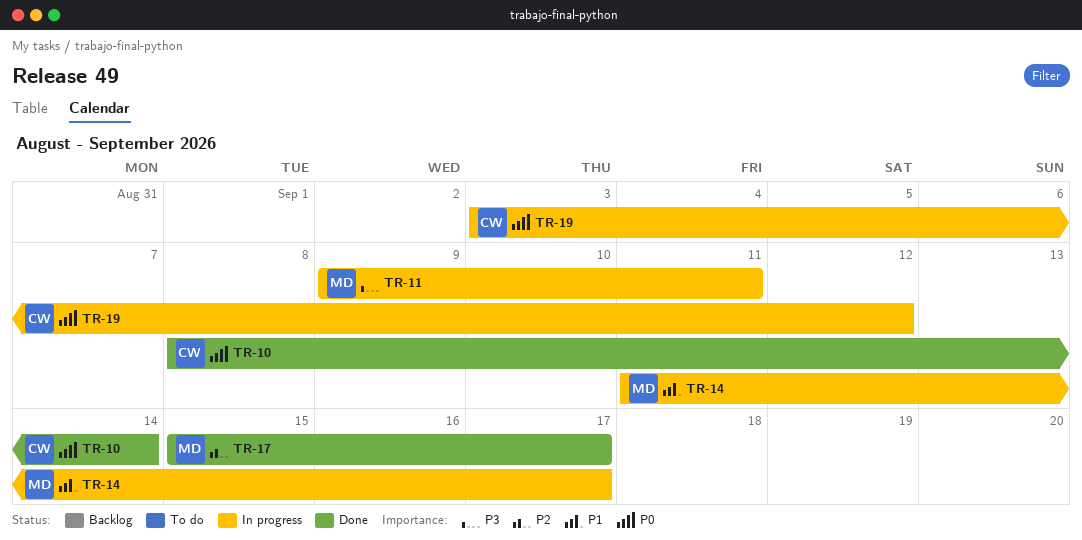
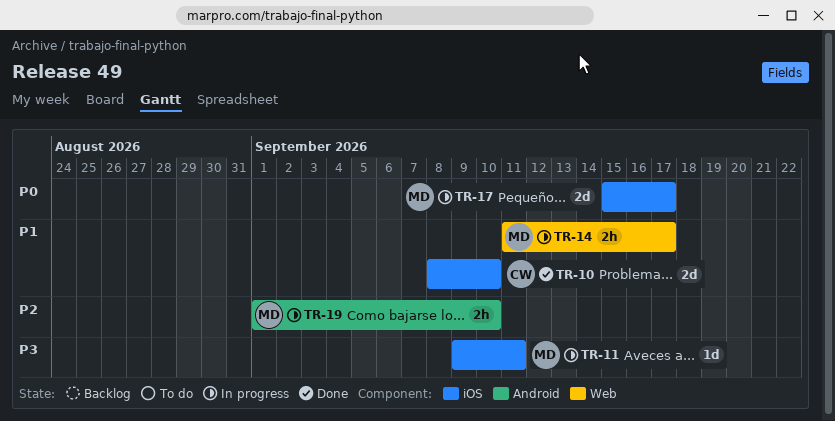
TR-10, priority: P0 -> P1
TR-10, due: Sep 14 -> Sep 10
TR-17, status: Done -> In progress
TR-17, priority: P2 -> P0
TR-19, owner: CW -> MD
TR-19, priority: P0 -> P2
TR-19, start: Sep 3 -> Sep 1
TR-19, due: Sep 12 -> Sep 10

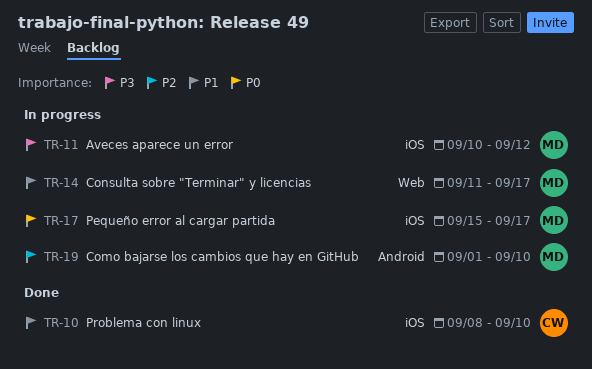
TR-11, start: Sep 9 -> Sep 10
TR-11, due: Sep 11 -> Sep 12

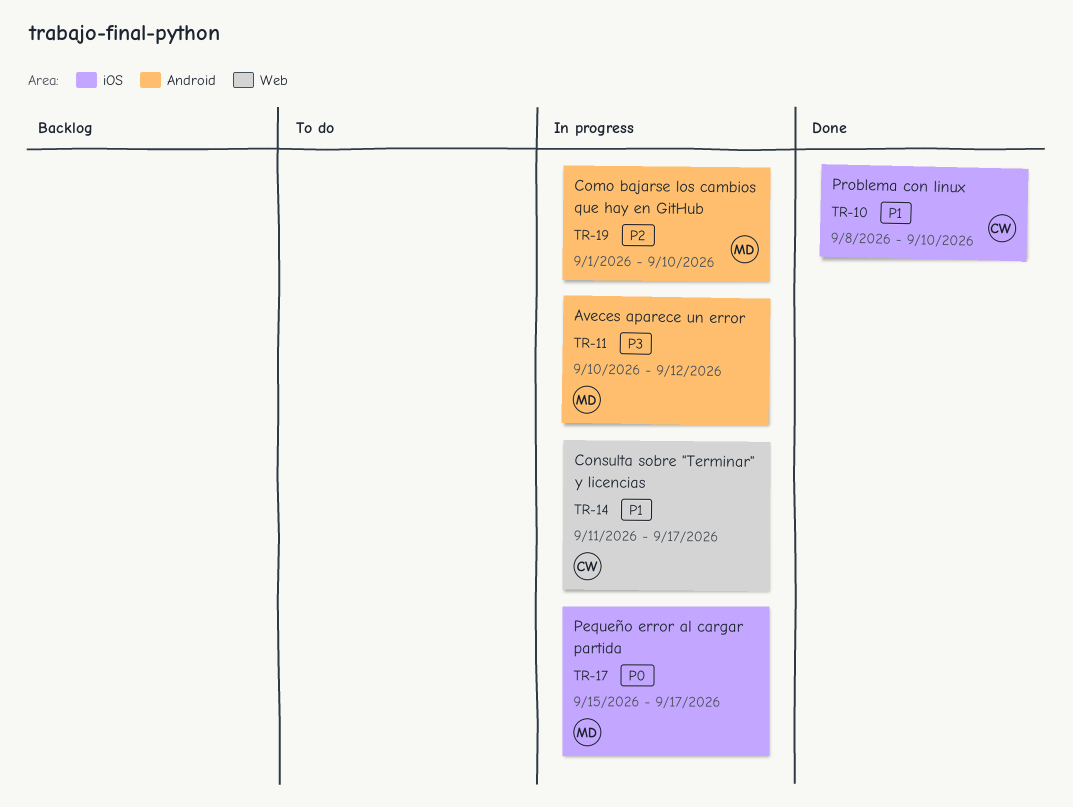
TR-11, label: iOS -> Android
TR-14, owner: MD -> CW

